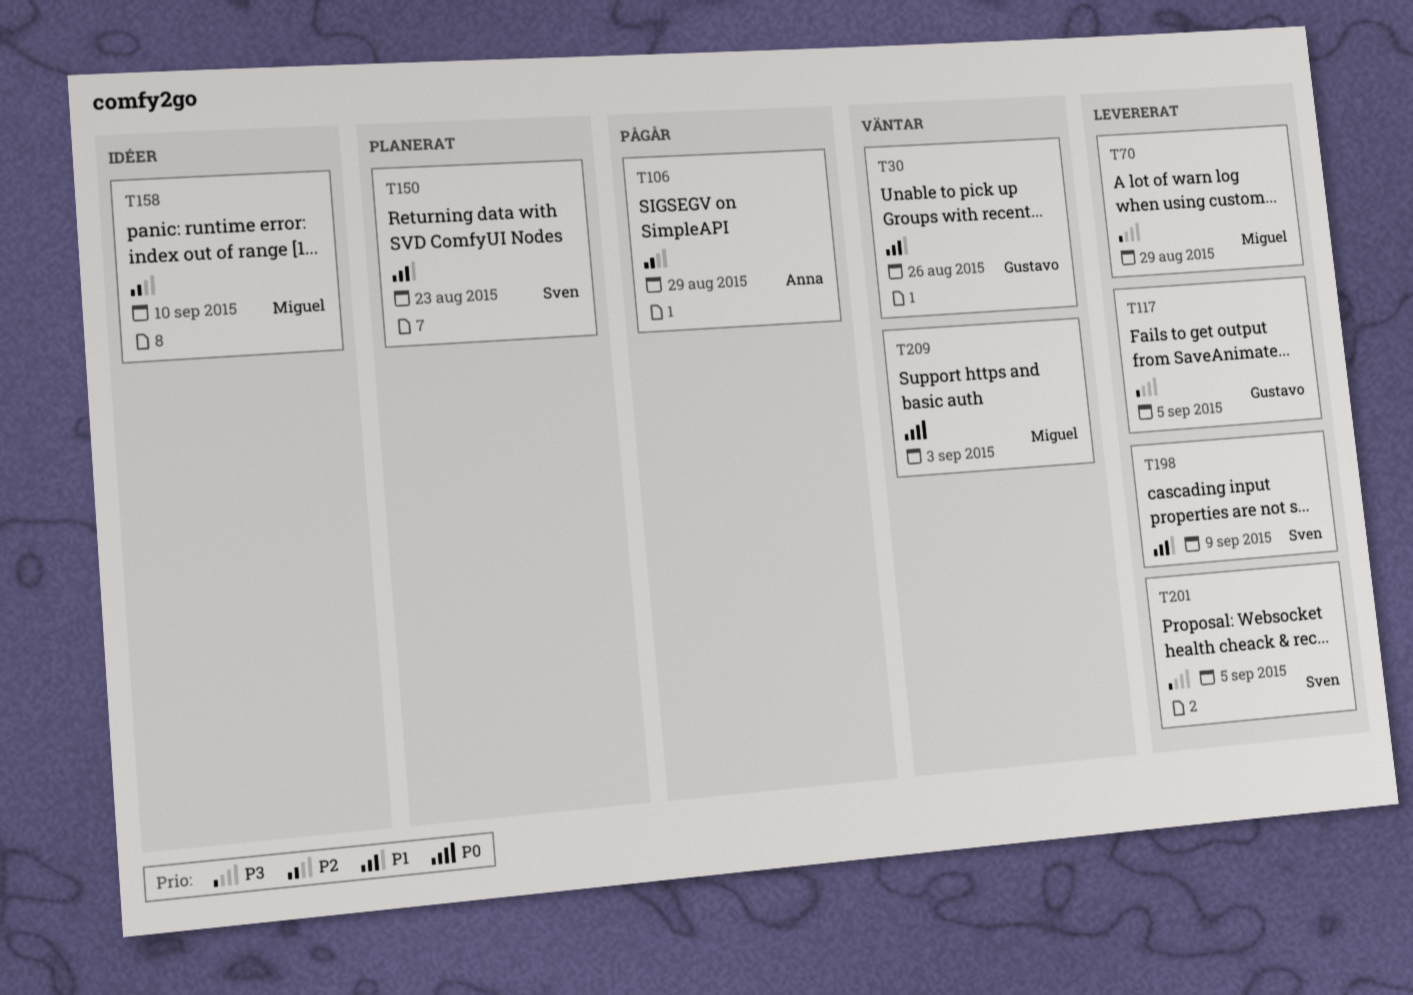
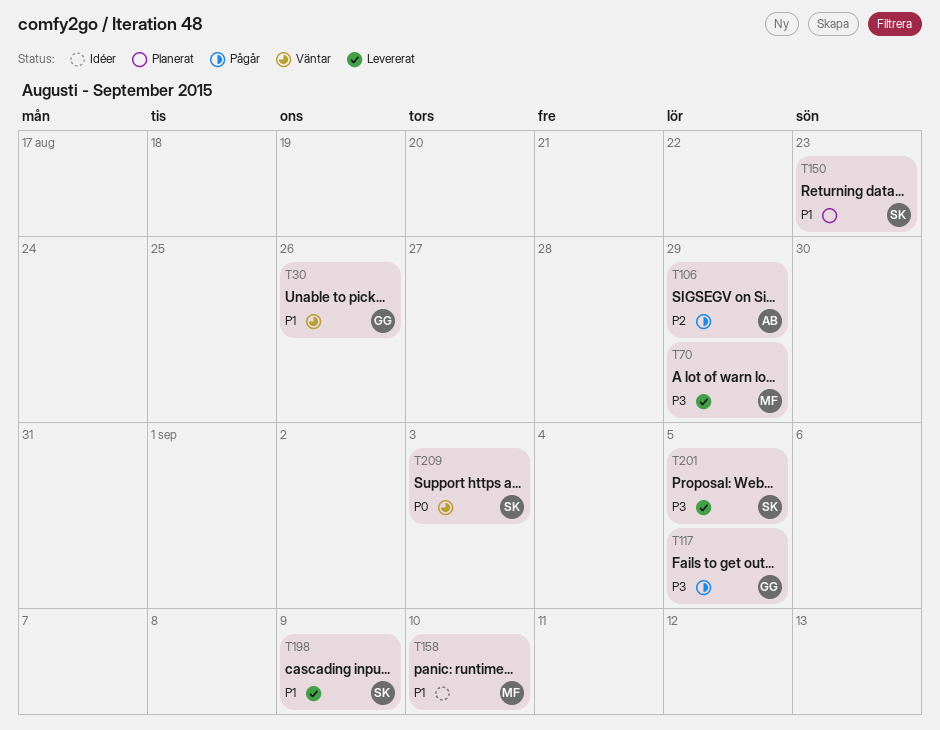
T117, status: Levererat -> Pågår
T158, priority: P2 -> P1
T209, owner: Miguel -> Sven

